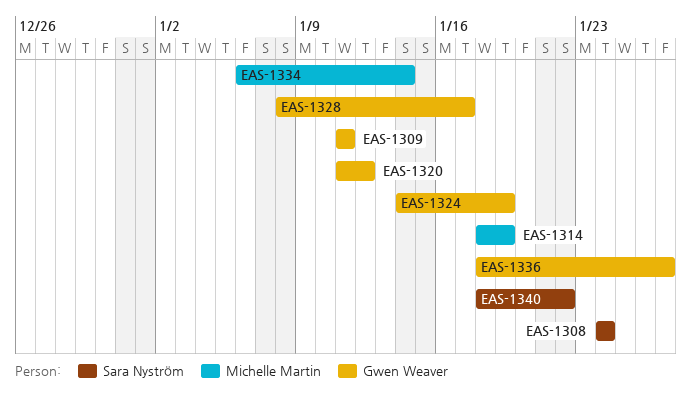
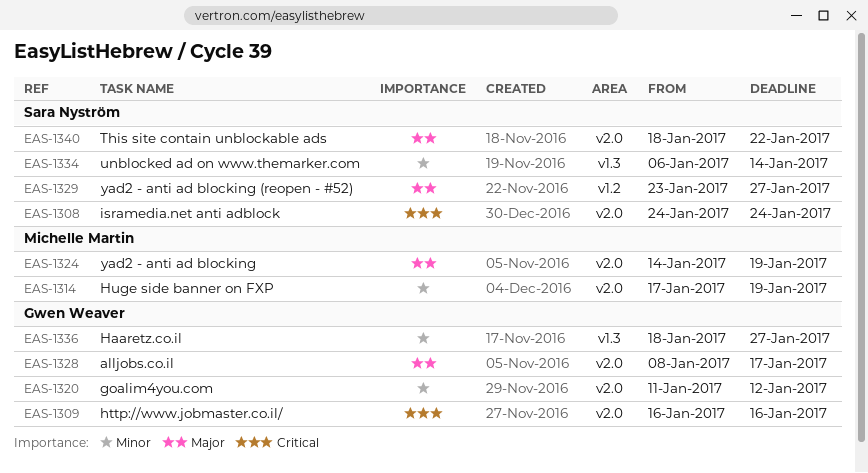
EAS-1309, start: Jan 11 -> Jan 16
EAS-1309, due: Jan 11 -> Jan 16
EAS-1314, start: Jan 18 -> Jan 17
EAS-1324, owner: Gwen Weaver -> Michelle Martin
EAS-1329: none -> present
EAS-1334, owner: Michelle Martin -> Sara Nyström

